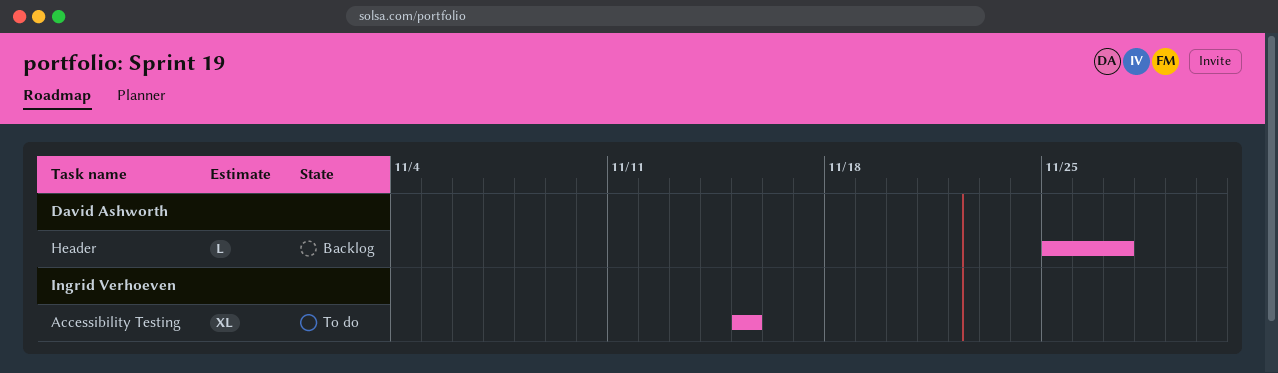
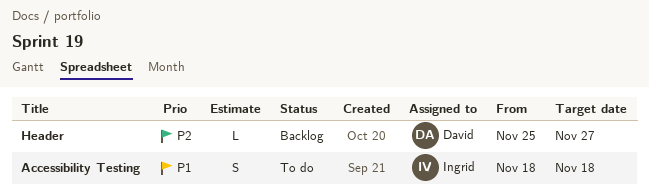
Accessibility Testing, estimate: XL -> S
Accessibility Testing, start: Nov 15 -> Nov 18
Accessibility Testing, due: Nov 15 -> Nov 18

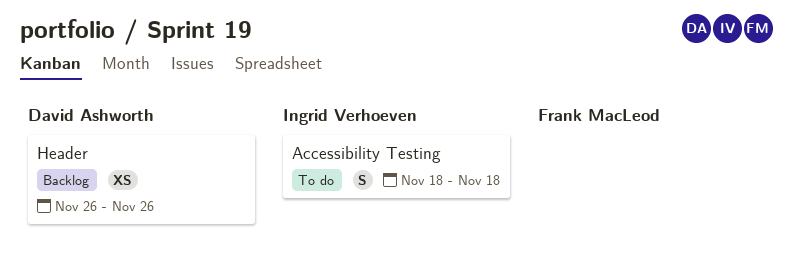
Header, estimate: L -> XS
Header, start: Nov 25 -> Nov 26
Header, due: Nov 27 -> Nov 26

